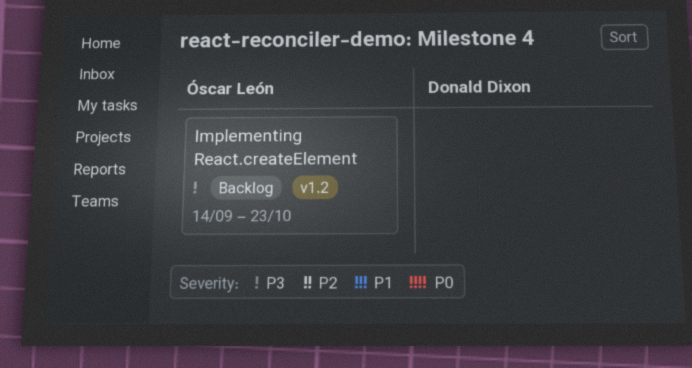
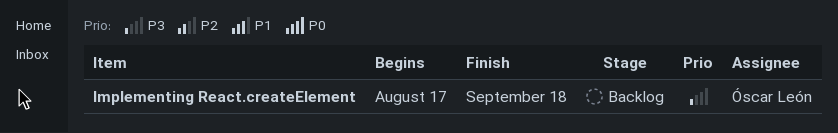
Implementing React.createElement, start: Sep 14 -> Aug 17
Implementing React.createElement, due: Oct 23 -> Sep 18

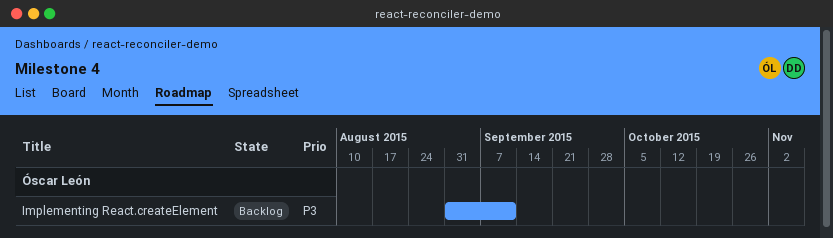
Implementing React.createElement, start: Aug 17 -> Aug 31
Implementing React.createElement, due: Sep 18 -> Sep 11

